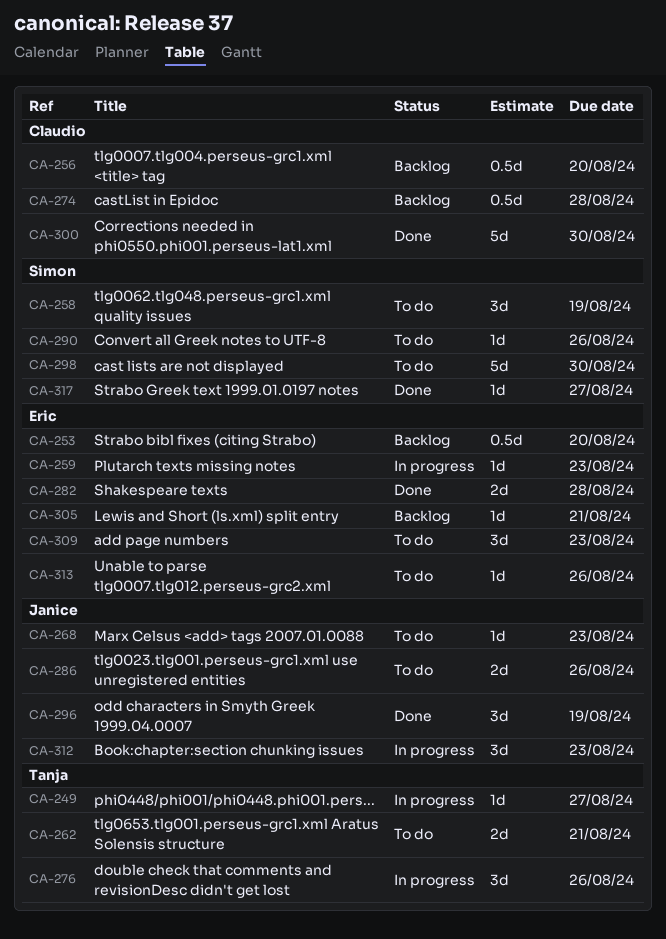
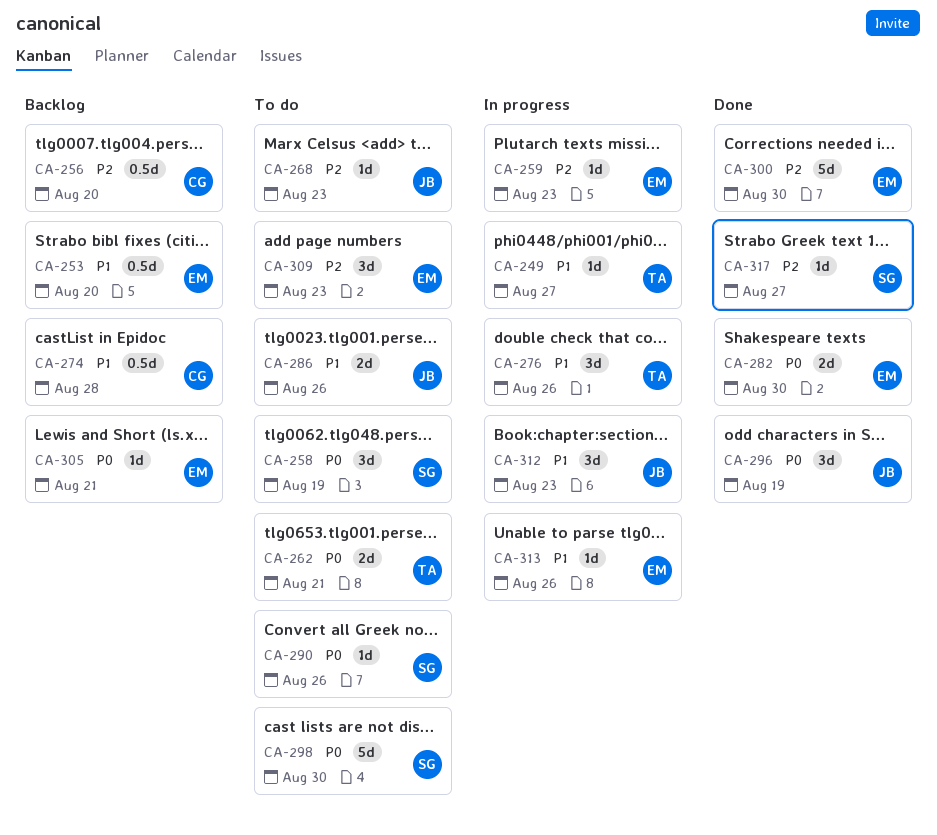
CA-282, due: Aug 28 -> Aug 30
CA-300, owner: Claudio -> Eric
CA-313, status: To do -> In progress

